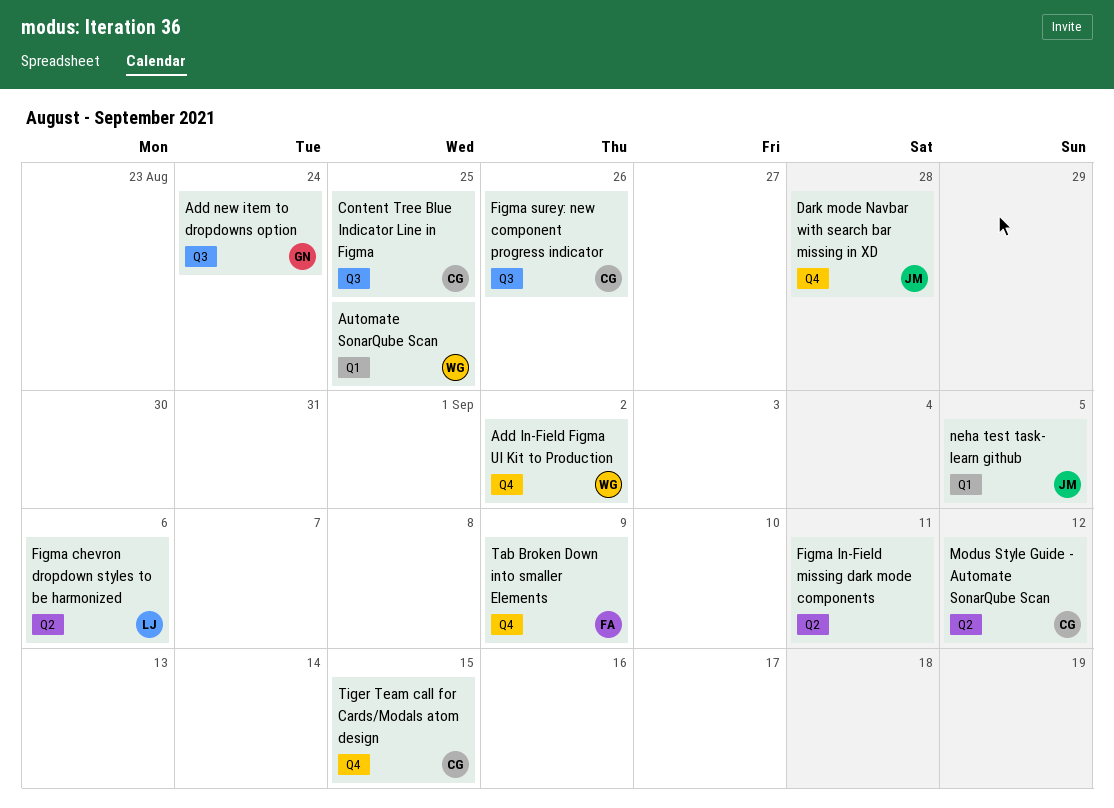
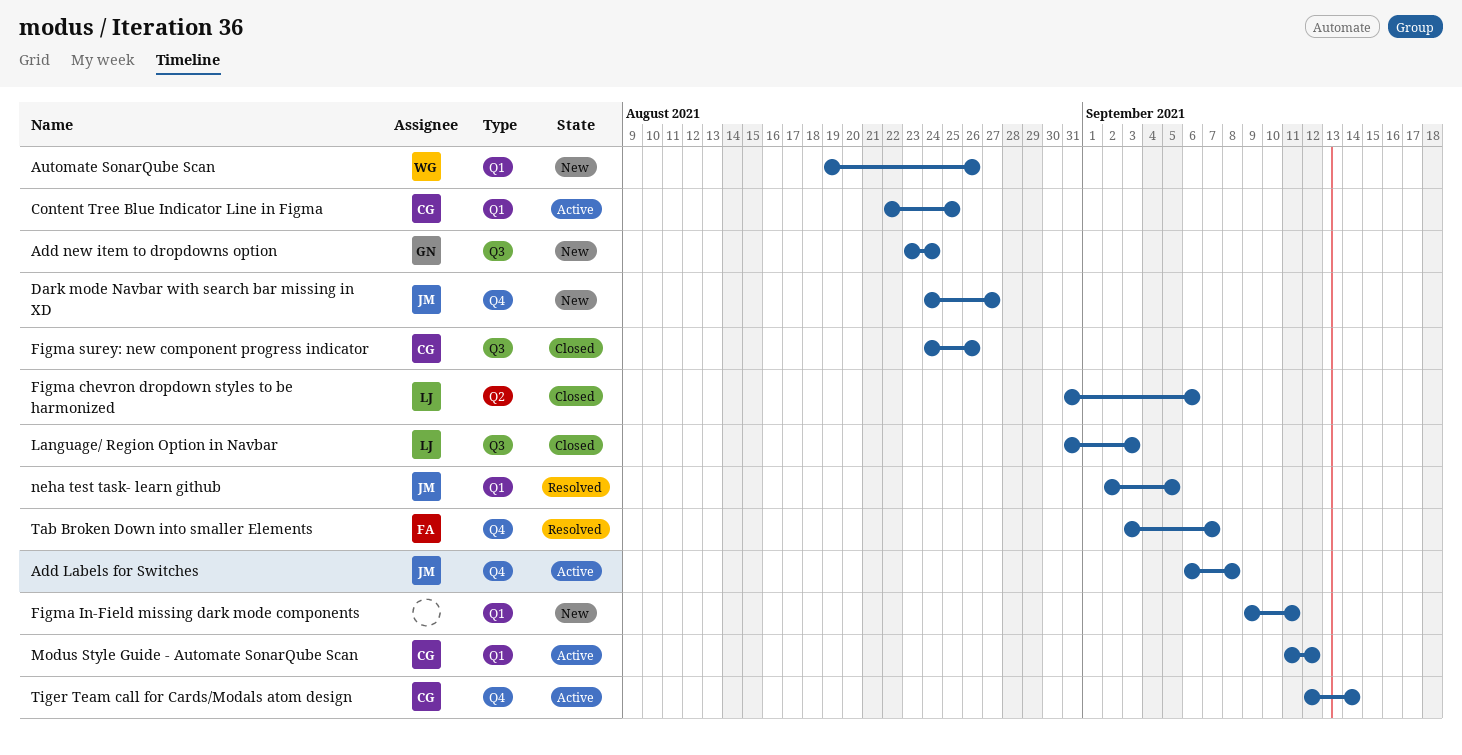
Add In-Field Figma UI Kit to Production: present -> none
Add Labels for Switches: none -> present
Automate SonarQube Scan, due: Aug 25 -> Aug 26
Content Tree Blue Indicator Line in Figma, label: Q3 -> Q1
Dark mode Navbar with search bar missing in XD, due: Aug 28 -> Aug 27
Figma In-Field missing dark mode components, label: Q2 -> Q1
Language/ Region Option in Navbar: none -> present
Modus Style Guide - Automate SonarQube Scan, label: Q2 -> Q1
Tab Broken Down into smaller Elements, due: Sep 9 -> Sep 7
Tiger Team call for Cards/Modals atom design, due: Sep 15 -> Sep 14

